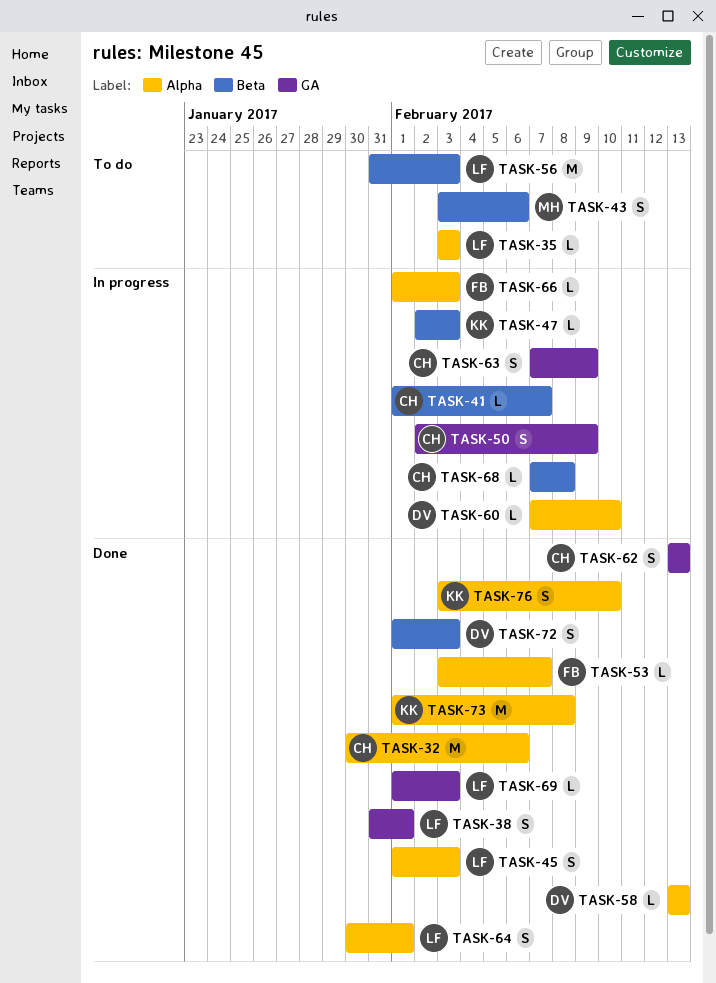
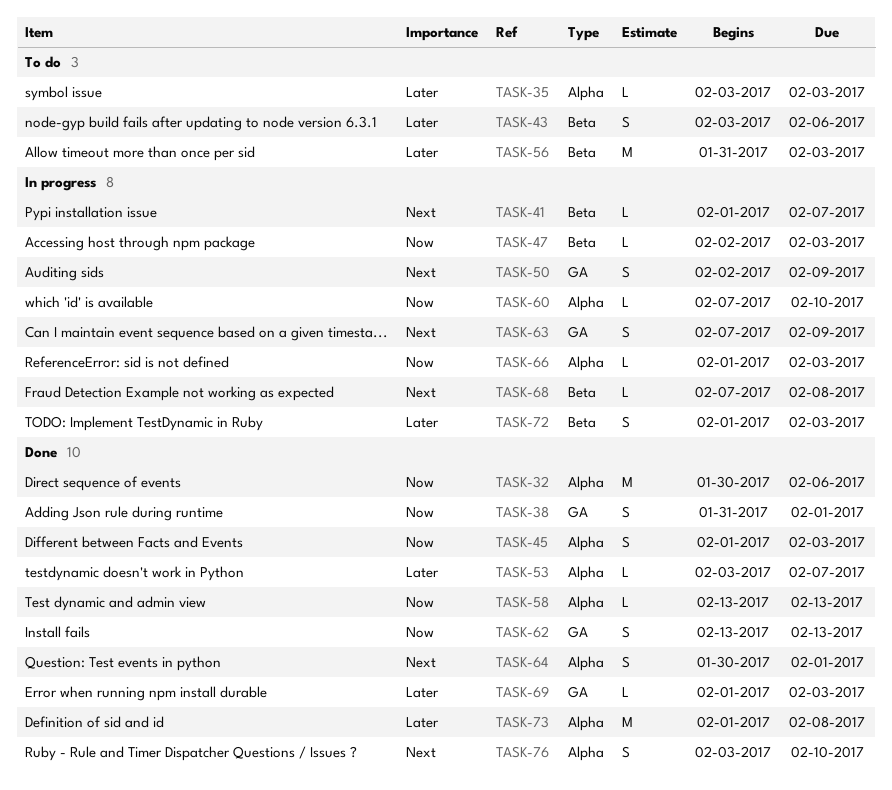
TASK-72, status: Done -> In progress

